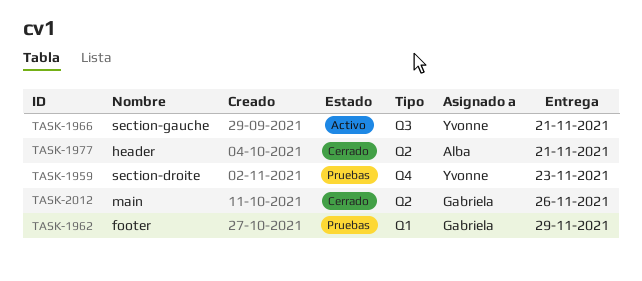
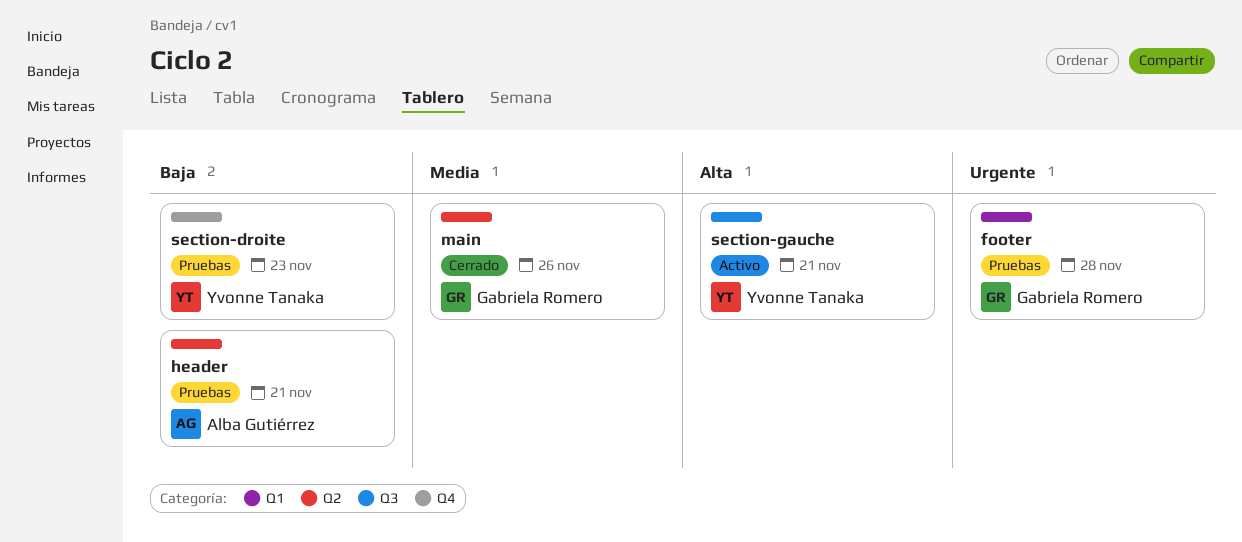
footer, due: Nov 29 -> Nov 28
header, status: Cerrado -> Pruebas

